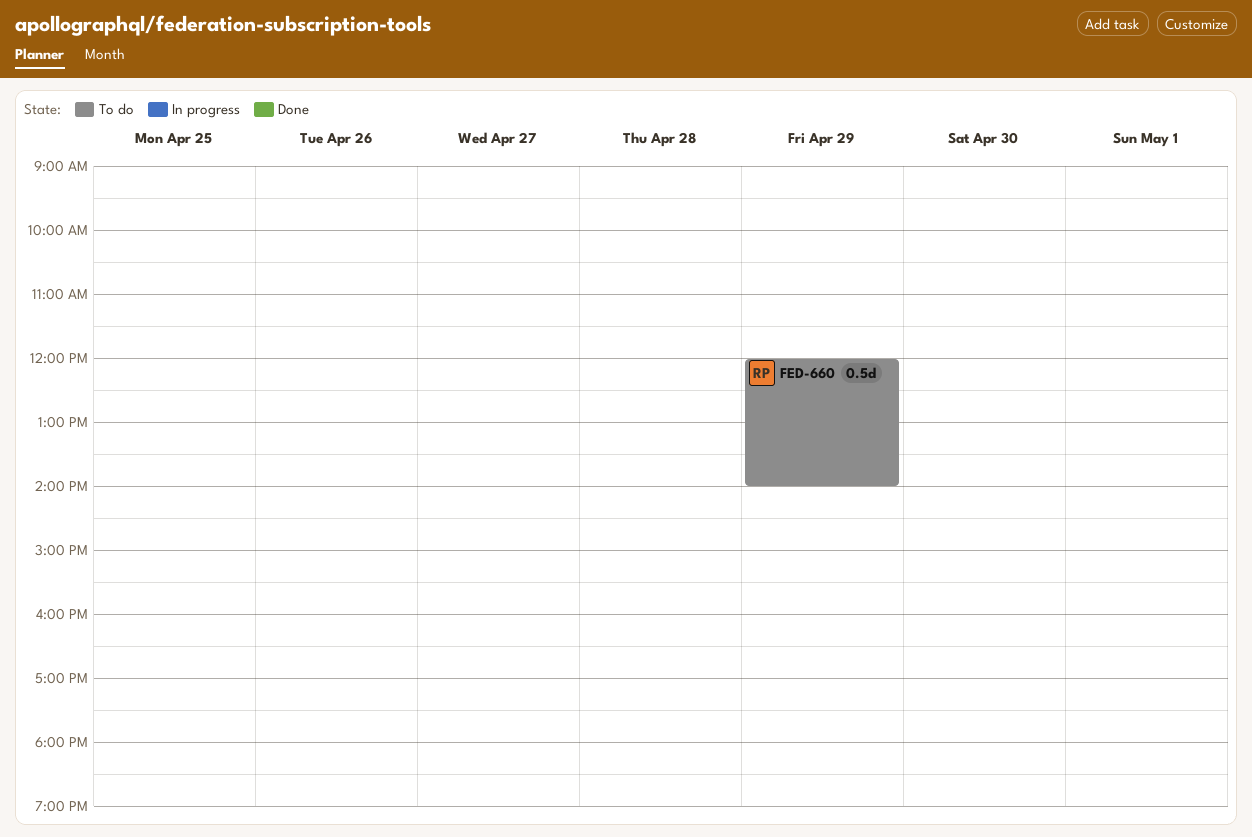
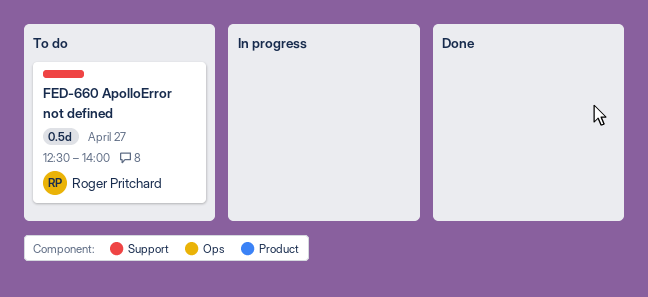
FED-660, day: Apr 29 -> Apr 27
FED-660, begins: 12:00 -> 12:30

